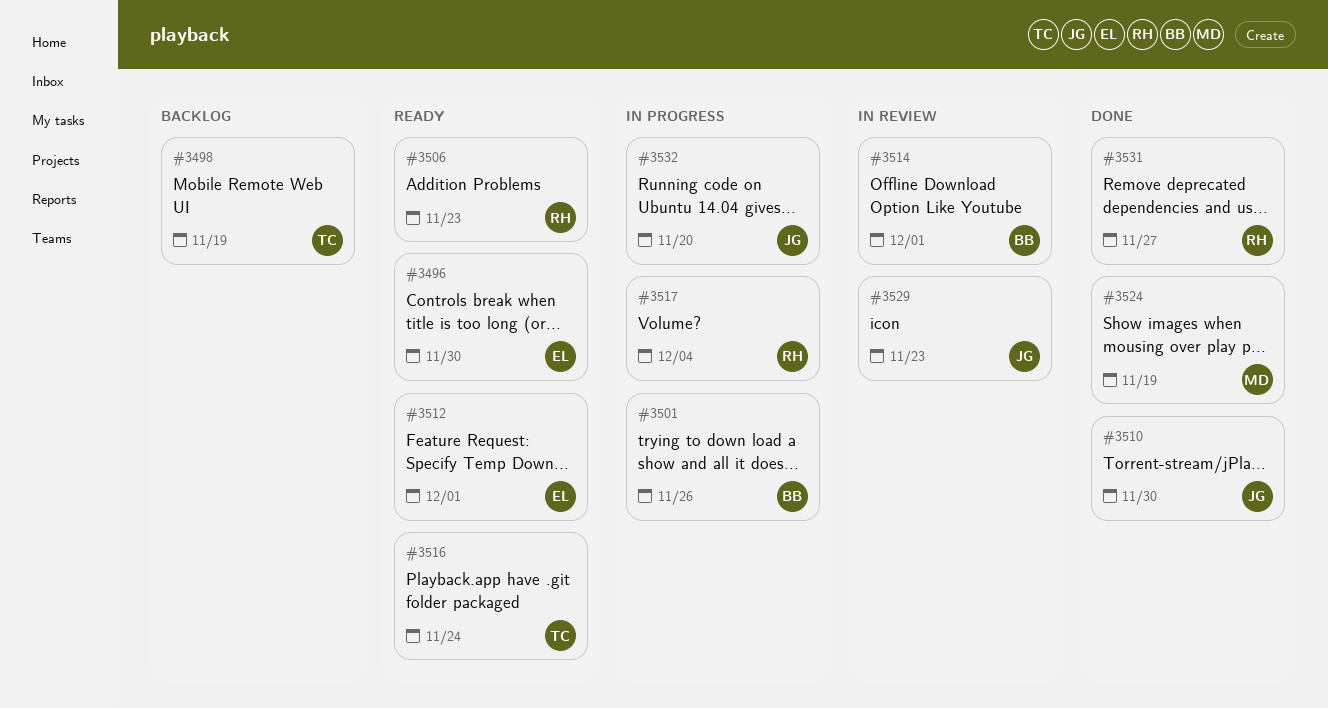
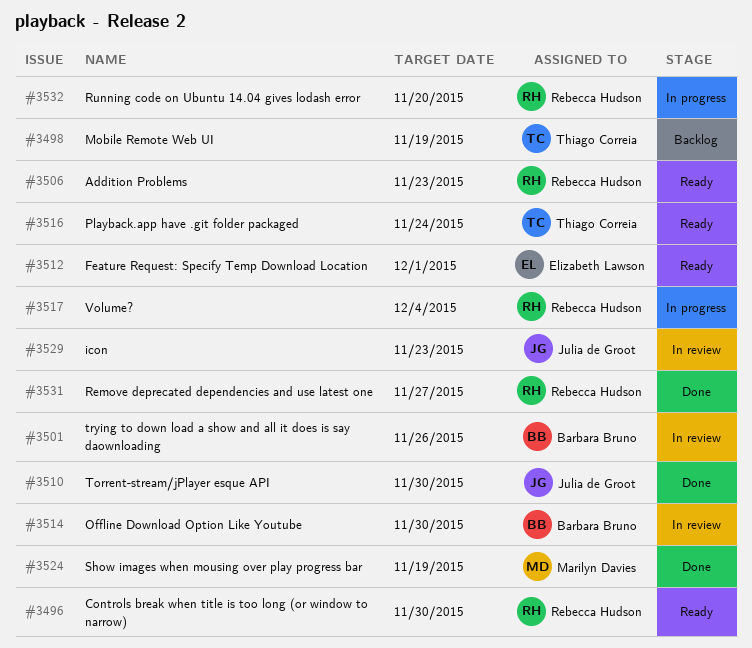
#3496, owner: Elizabeth Lawson -> Rebecca Hudson
#3501, status: In progress -> In review
#3514, due: Dec 1 -> Nov 30
#3532, owner: Julia de Groot -> Rebecca Hudson

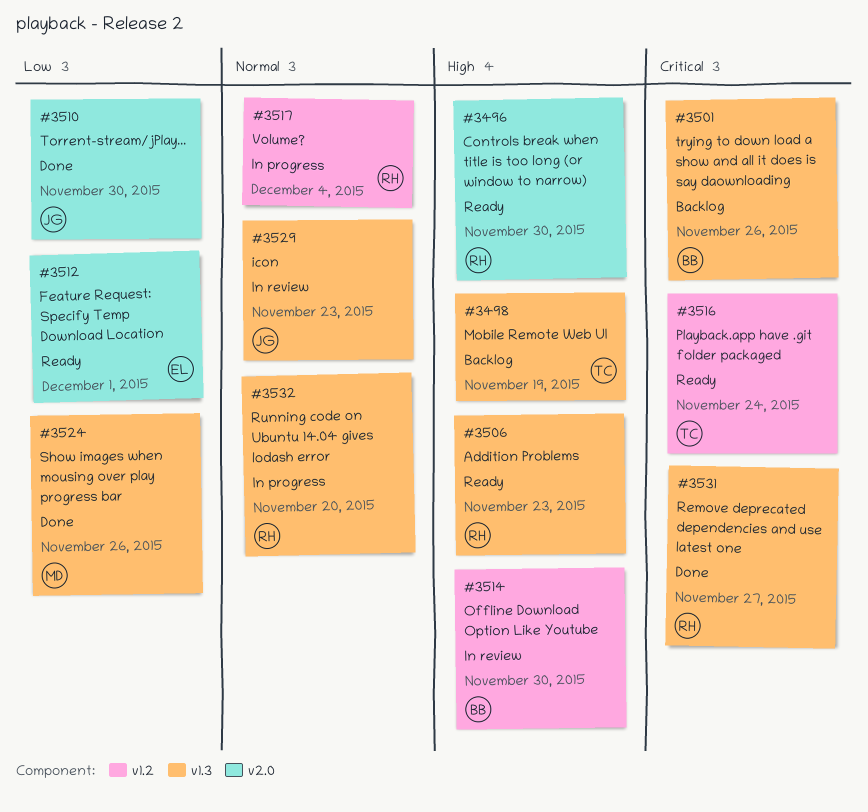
#3501, status: In review -> Backlog
#3524, due: Nov 19 -> Nov 26

